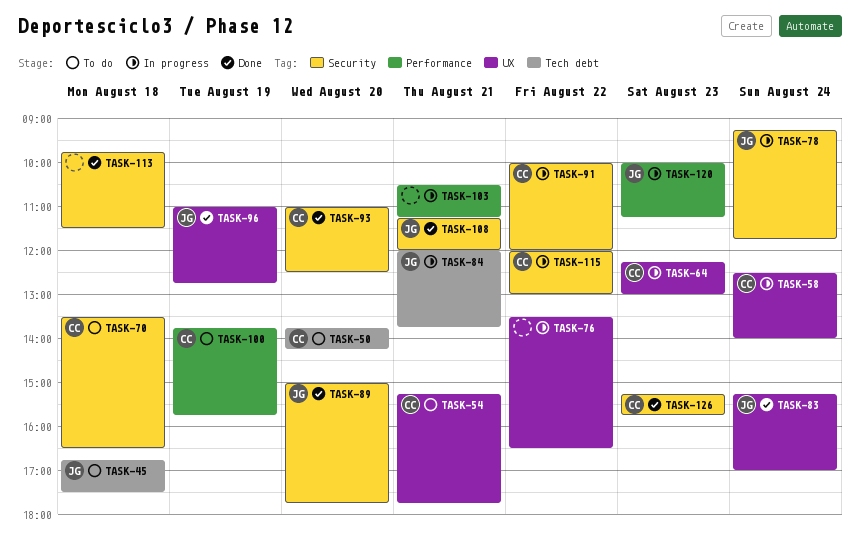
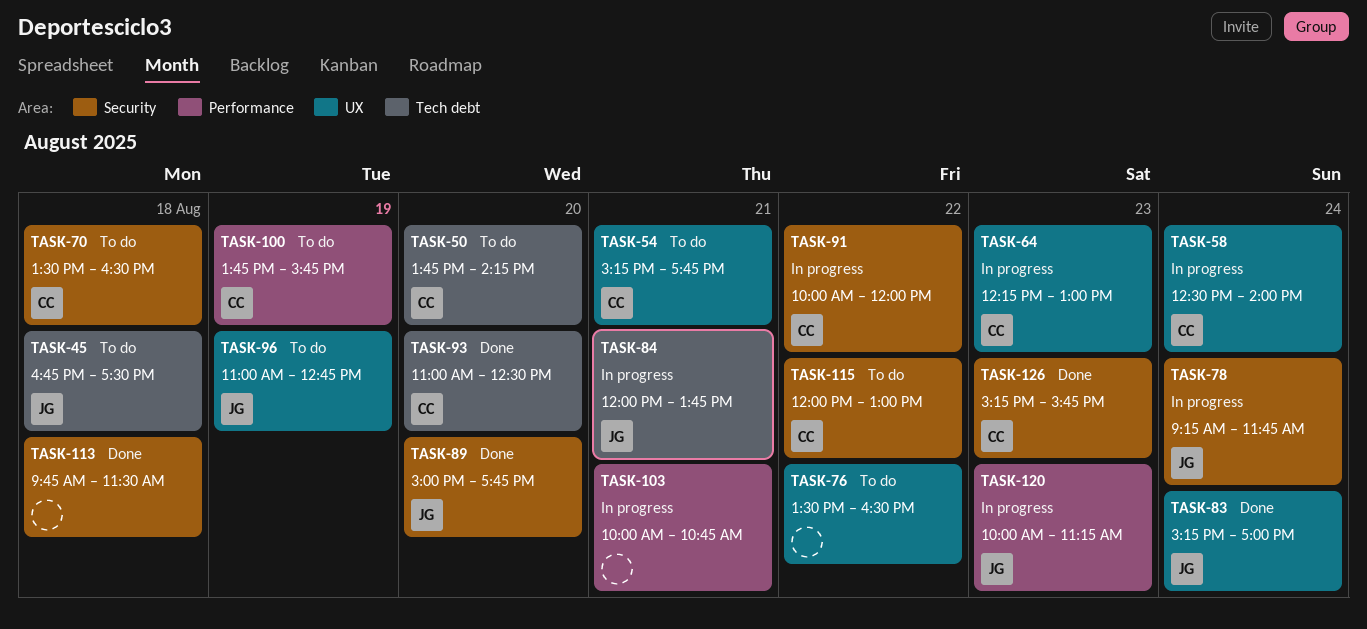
TASK-76, status: In progress -> To do
TASK-93, label: Security -> Tech debt
TASK-96, status: Done -> To do
TASK-103, begins: 10:30 -> 10:00
TASK-103, ends: 11:15 -> 10:45
TASK-108: present -> none
TASK-115, status: In progress -> To do

